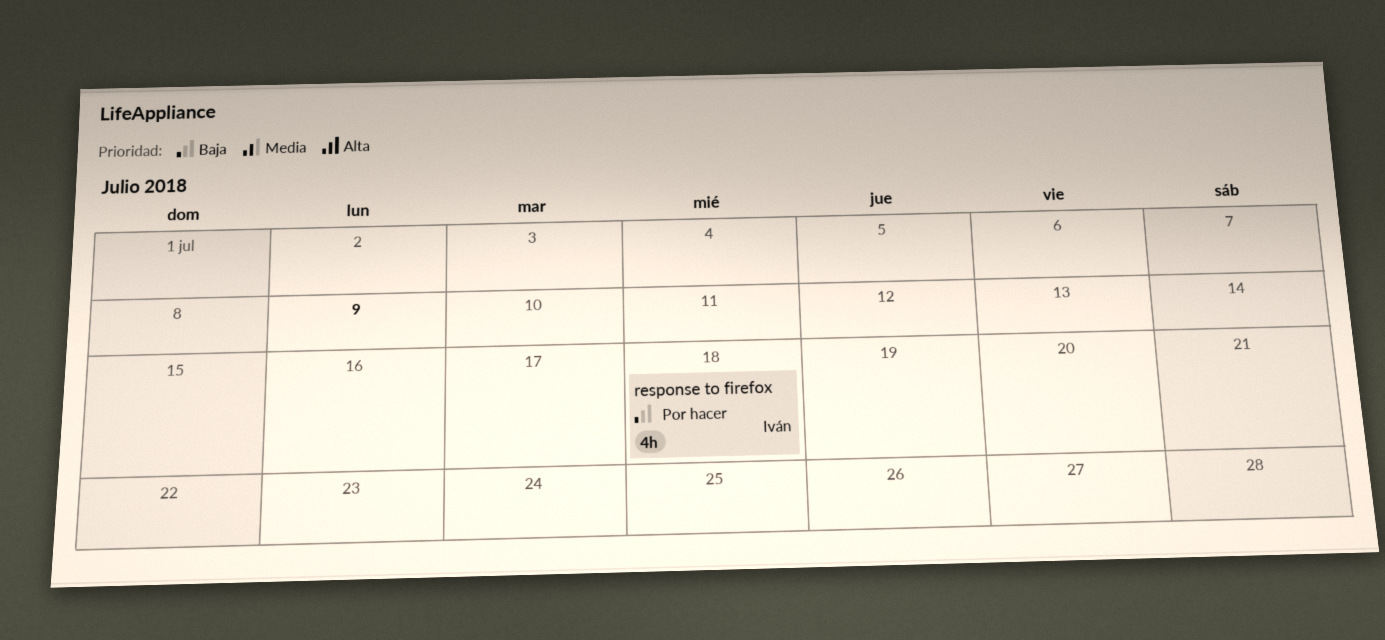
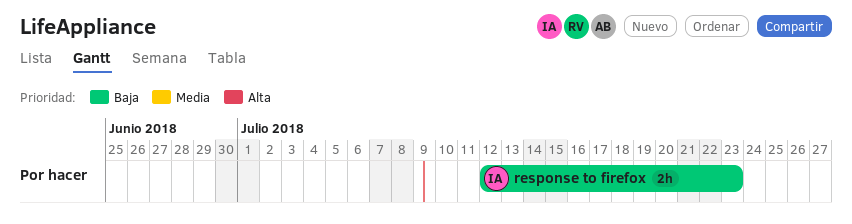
response to firefox, estimate: 4h -> 2h
response to firefox, due: Jul 18 -> Jul 23

